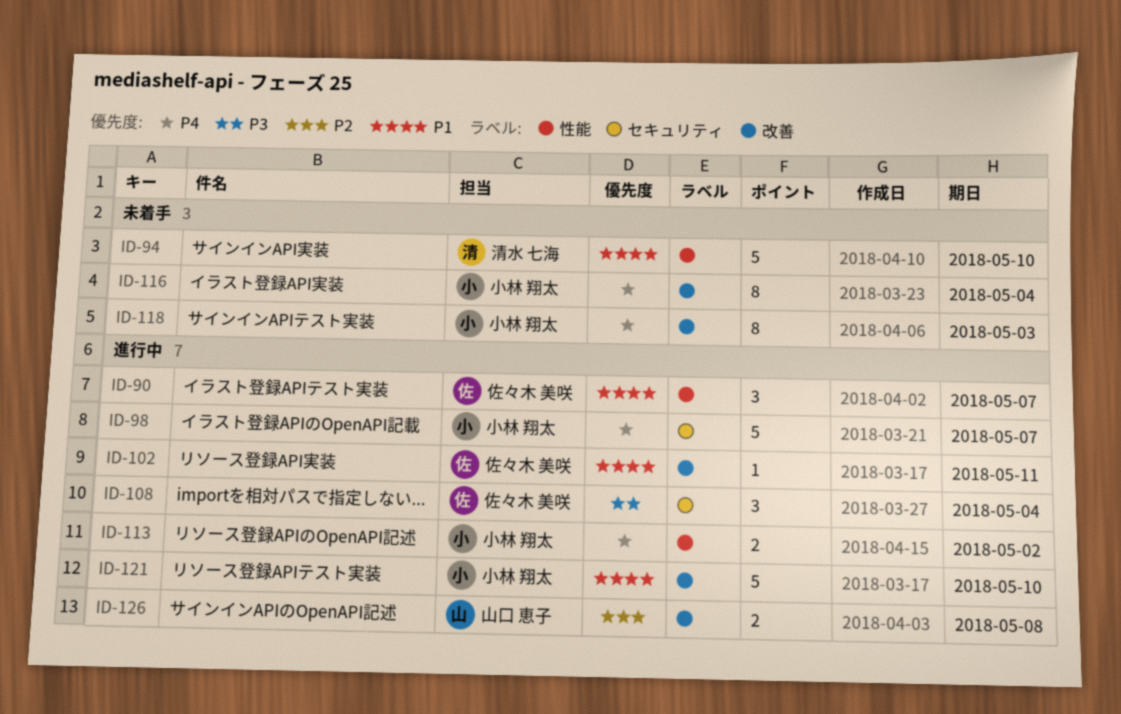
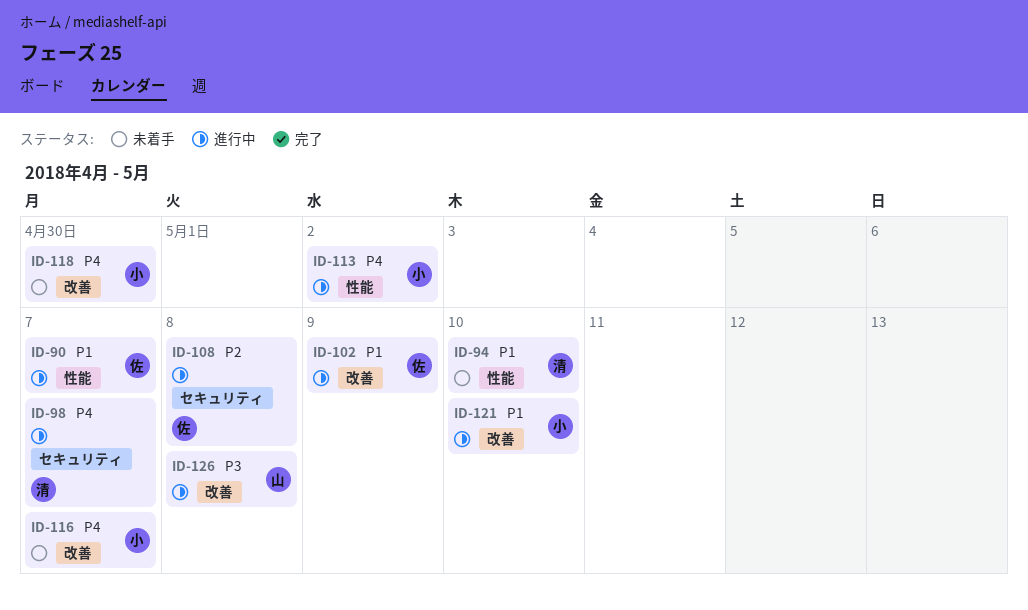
ID-98, owner: 小林 翔太 -> 清水 七海
ID-102, due: May 11 -> May 9
ID-108, priority: P3 -> P2
ID-108, due: May 4 -> May 8
ID-116, due: May 4 -> May 7
ID-118, due: May 3 -> Apr 30
ID-126, priority: P2 -> P3

